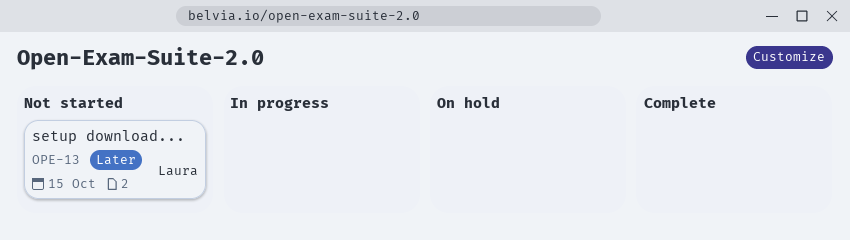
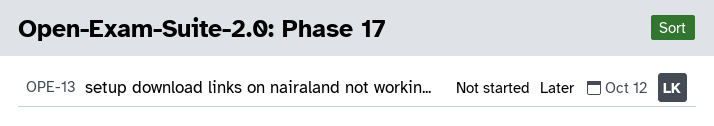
OPE-13, due: Oct 15 -> Oct 12

